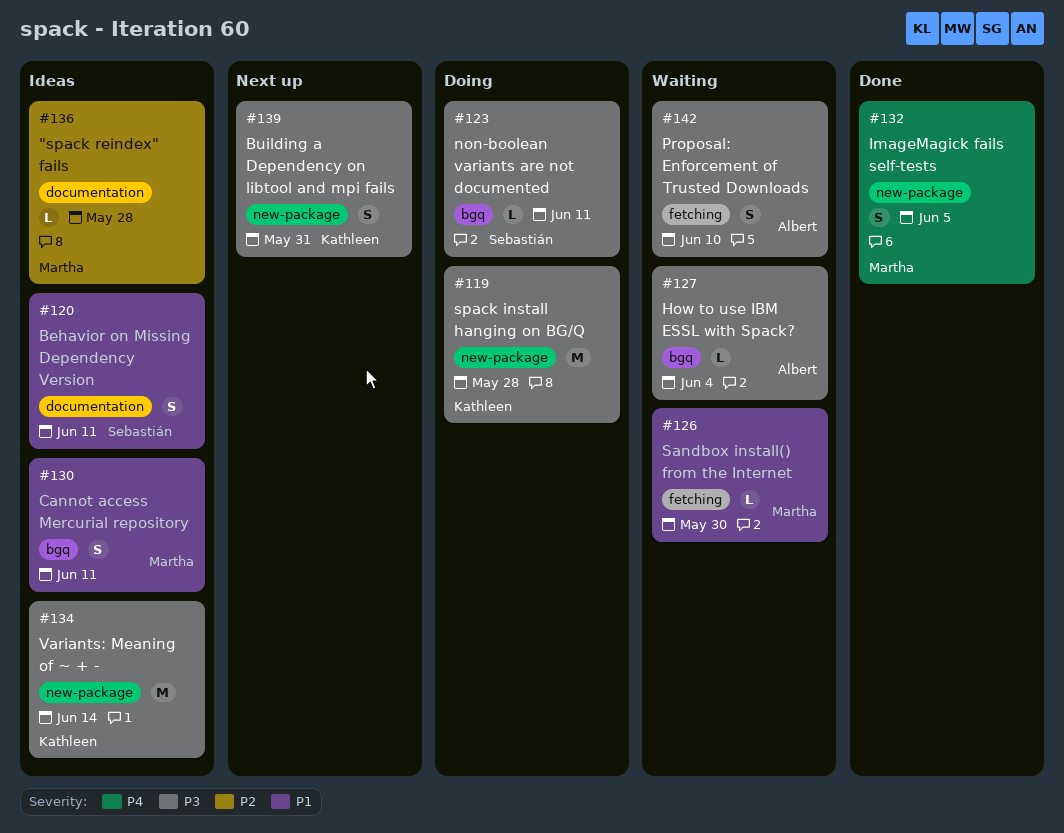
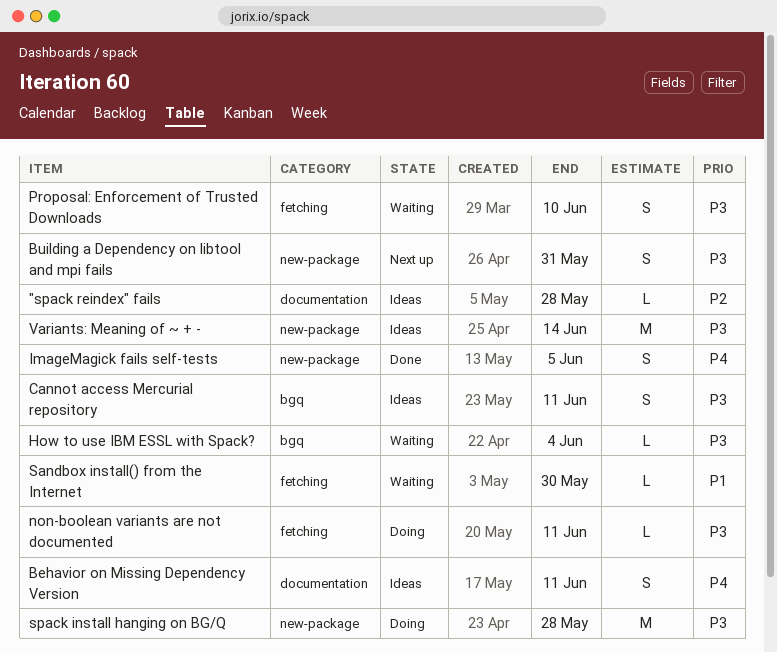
Behavior on Missing Dependency Version, priority: P1 -> P4
Cannot access Mercurial repository, priority: P1 -> P3
non-boolean variants are not documented, label: bgq -> fetching

